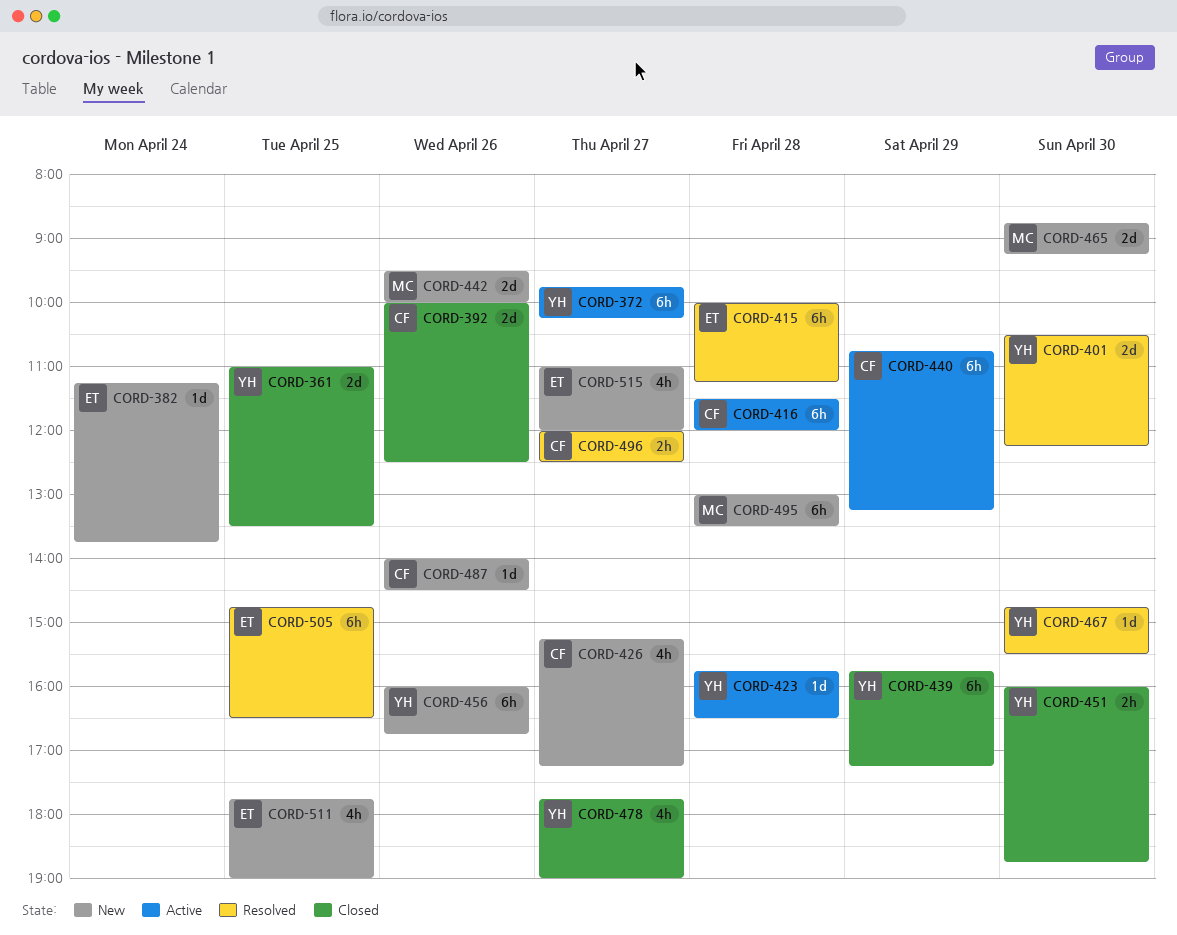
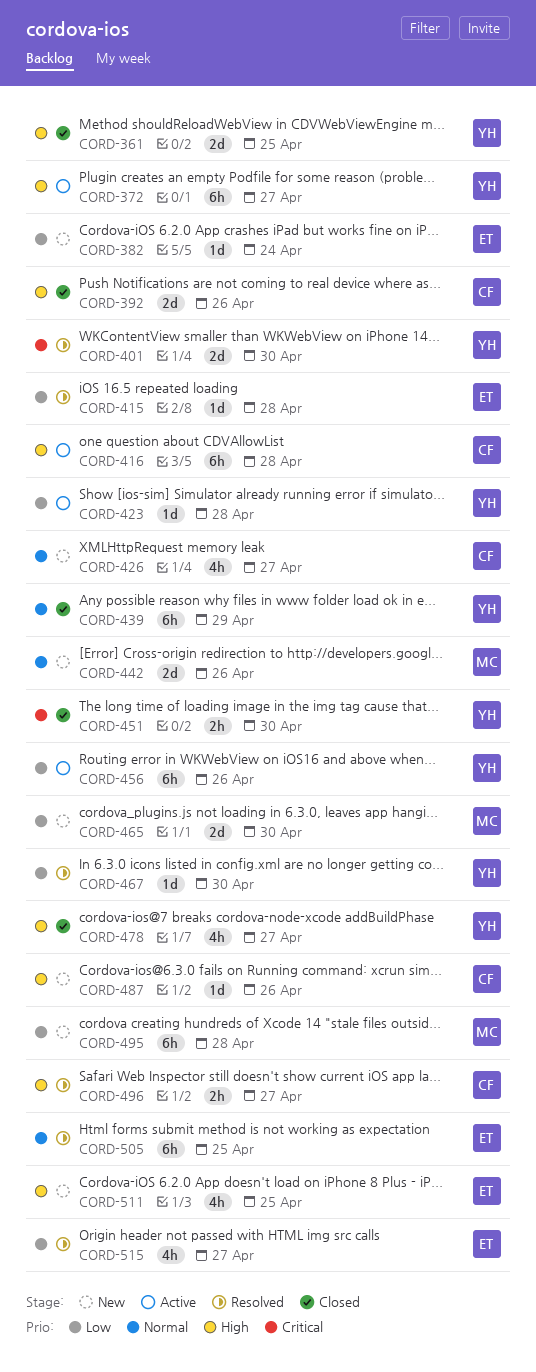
CORD-415, estimate: 6h -> 1d
CORD-440: present -> none
CORD-456, status: New -> Active
CORD-515, status: New -> Resolved

